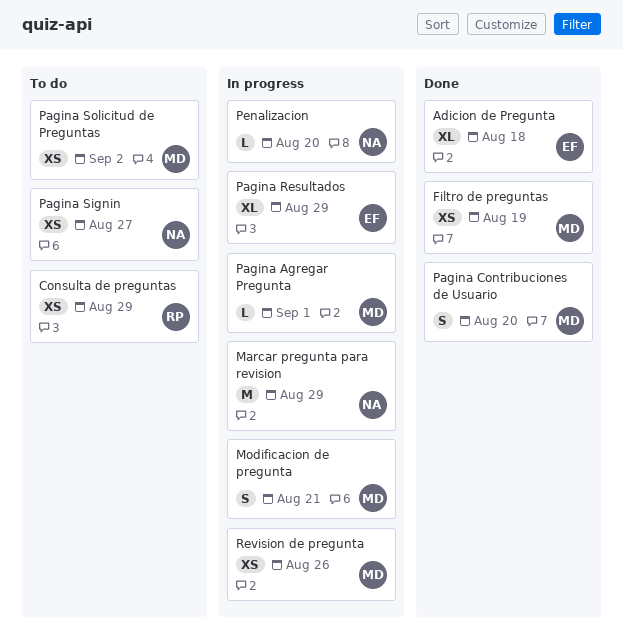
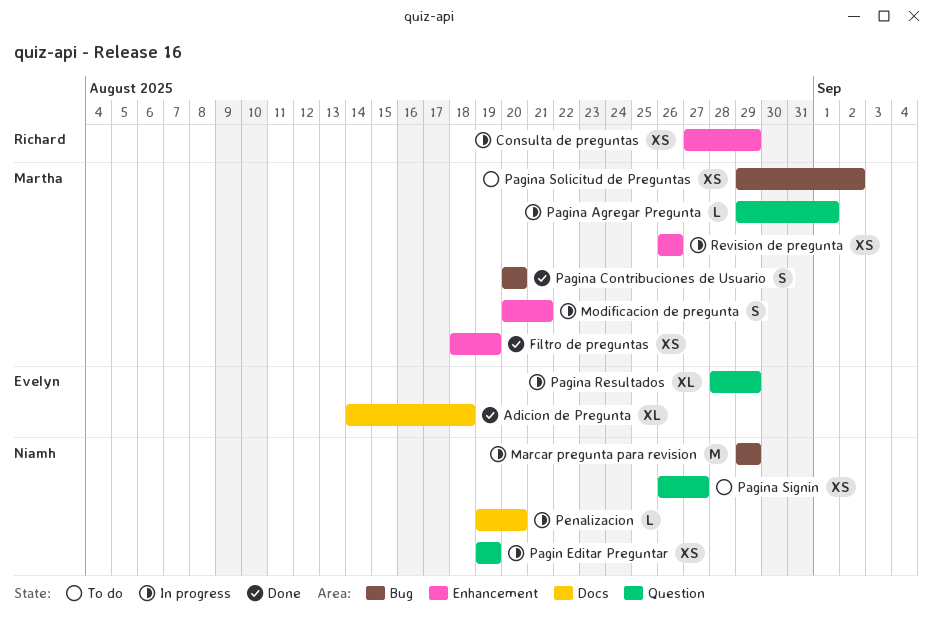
Consulta de preguntas, status: To do -> In progress
Pagin Editar Preguntar: none -> present

